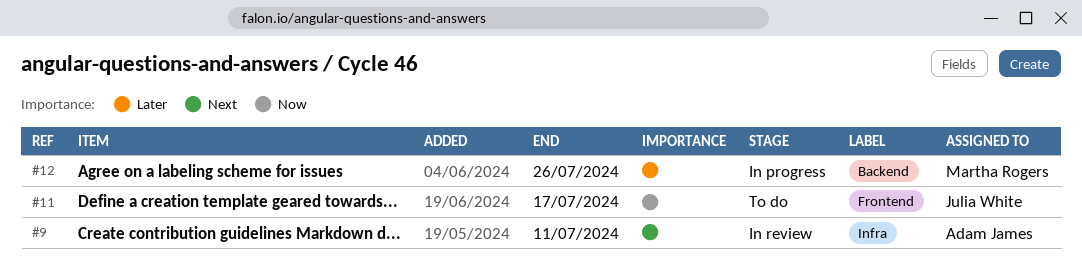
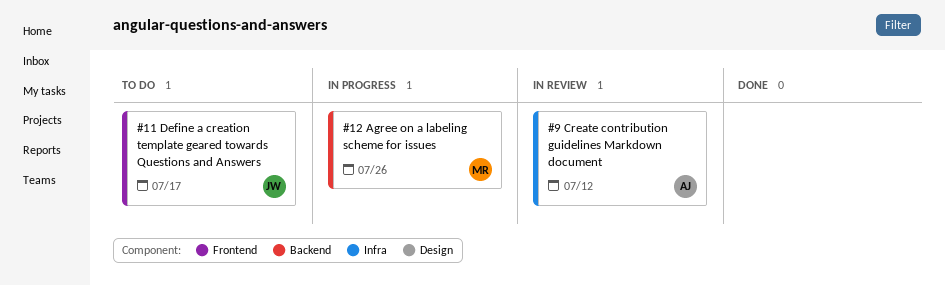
#9, due: Jul 11 -> Jul 12

